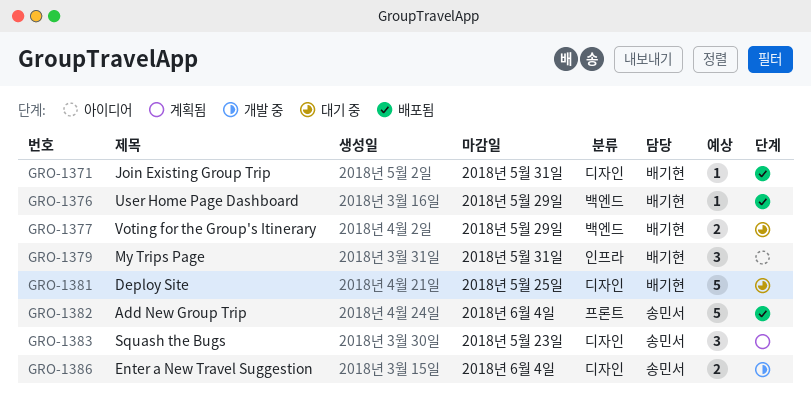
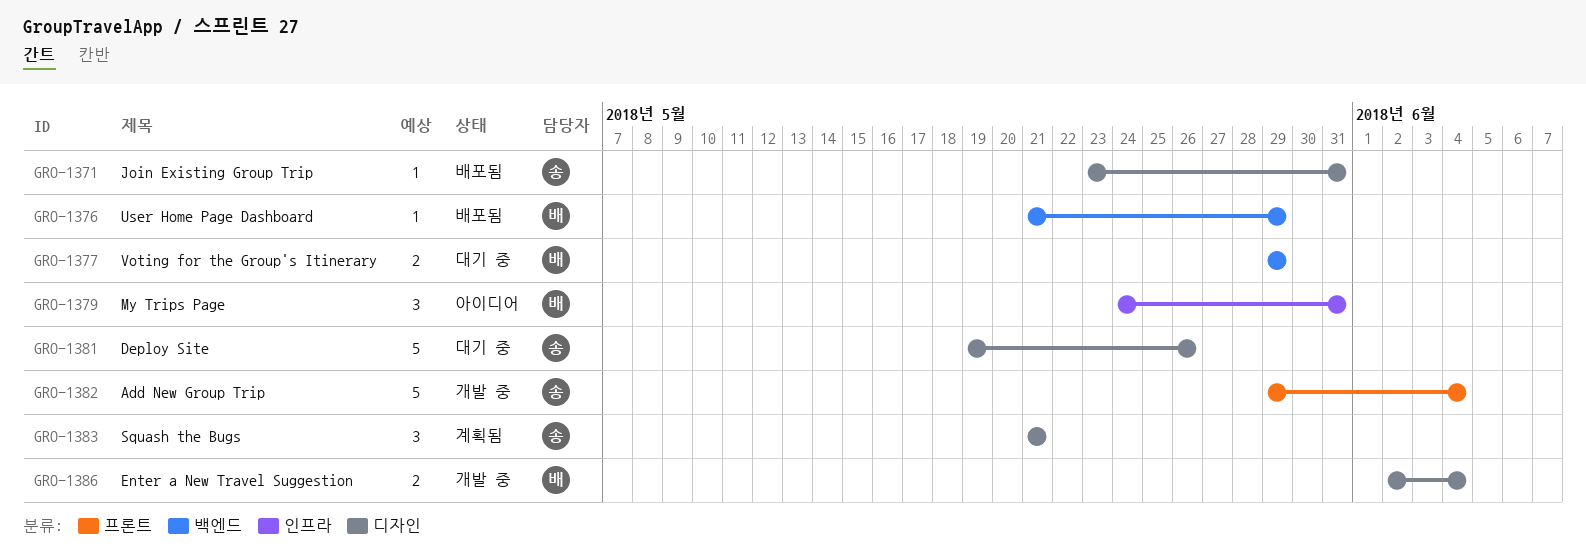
GRO-1371, owner: 배기현 -> 송민서
GRO-1381, owner: 배기현 -> 송민서
GRO-1381, due: May 25 -> May 26
GRO-1382, status: 배포됨 -> 개발 중
GRO-1383, due: May 23 -> May 21
GRO-1386, owner: 송민서 -> 배기현

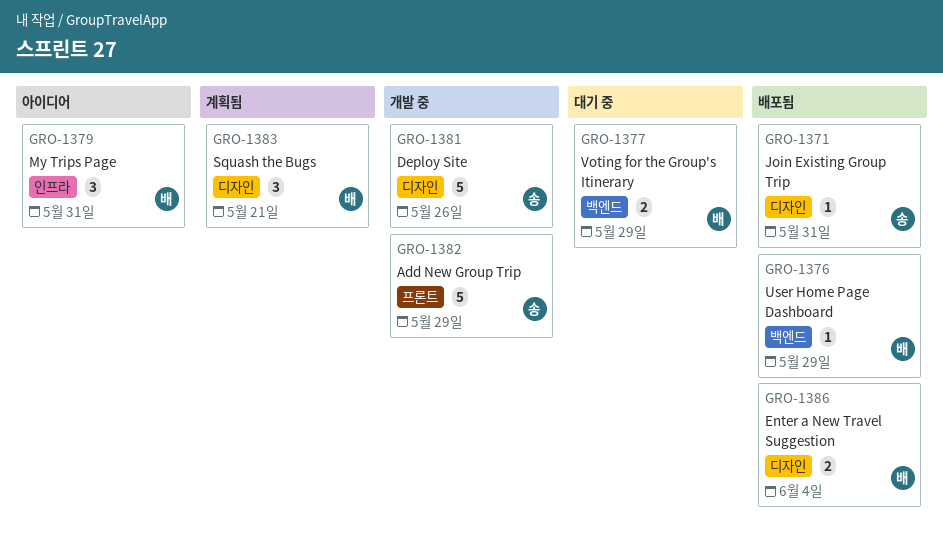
GRO-1381, status: 대기 중 -> 개발 중
GRO-1382, due: Jun 4 -> May 29
GRO-1383, owner: 송 -> 배
GRO-1386, status: 개발 중 -> 배포됨

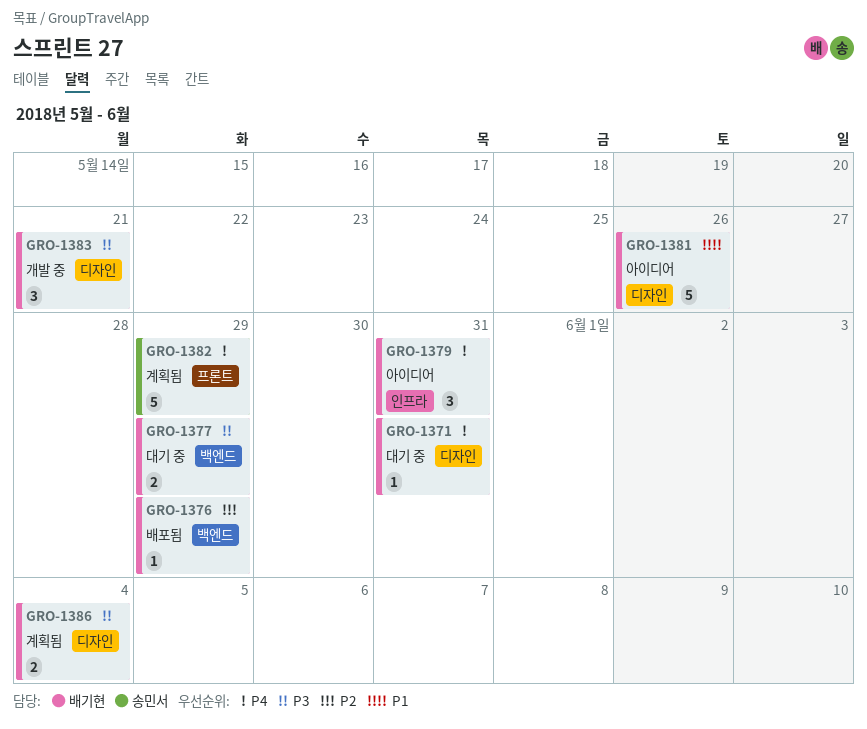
GRO-1371, status: 배포됨 -> 대기 중
GRO-1371, owner: 송민서 -> 배기현
GRO-1381, status: 개발 중 -> 아이디어
GRO-1381, owner: 송민서 -> 배기현
GRO-1382, status: 개발 중 -> 계획됨
GRO-1383, status: 계획됨 -> 개발 중
GRO-1386, status: 배포됨 -> 계획됨

